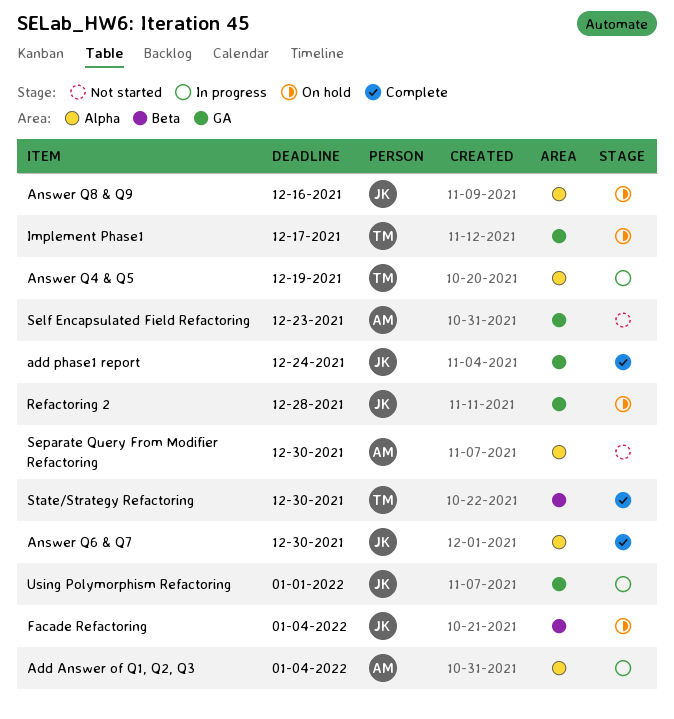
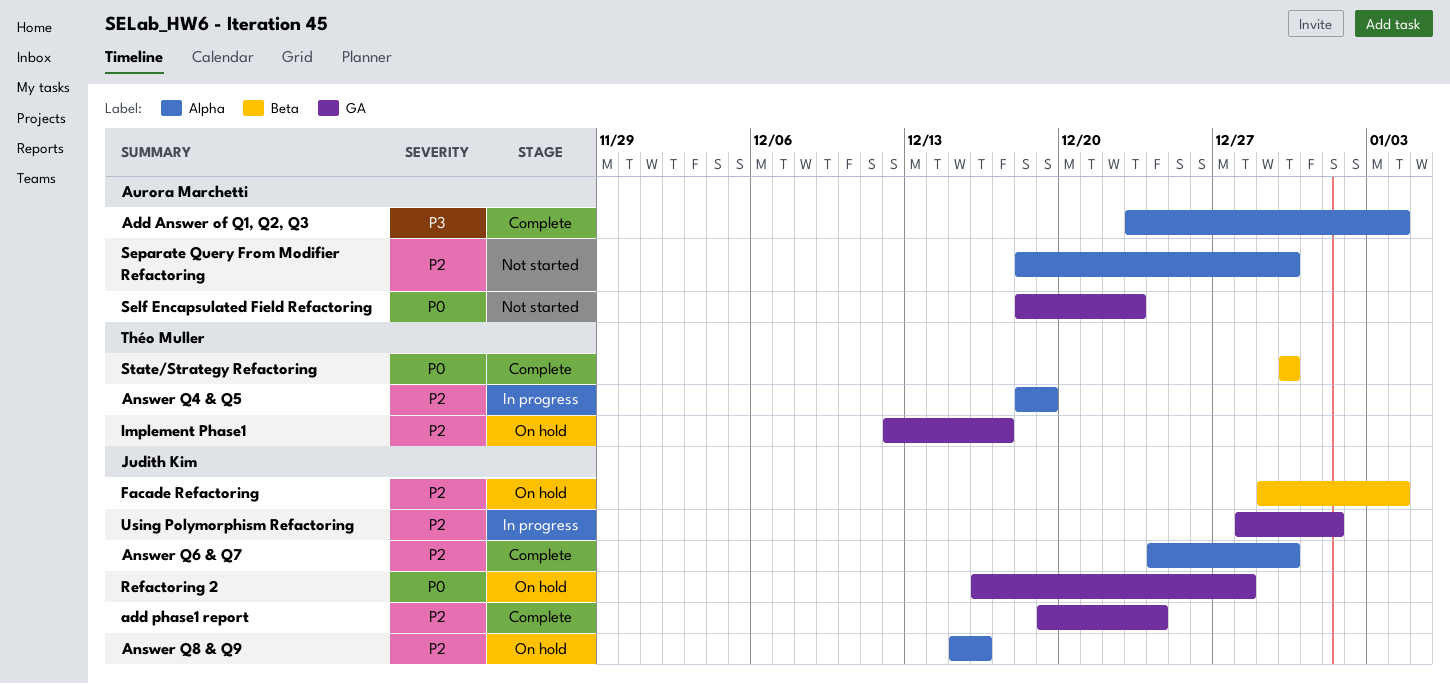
Add Answer of Q1, Q2, Q3, status: In progress -> Complete

